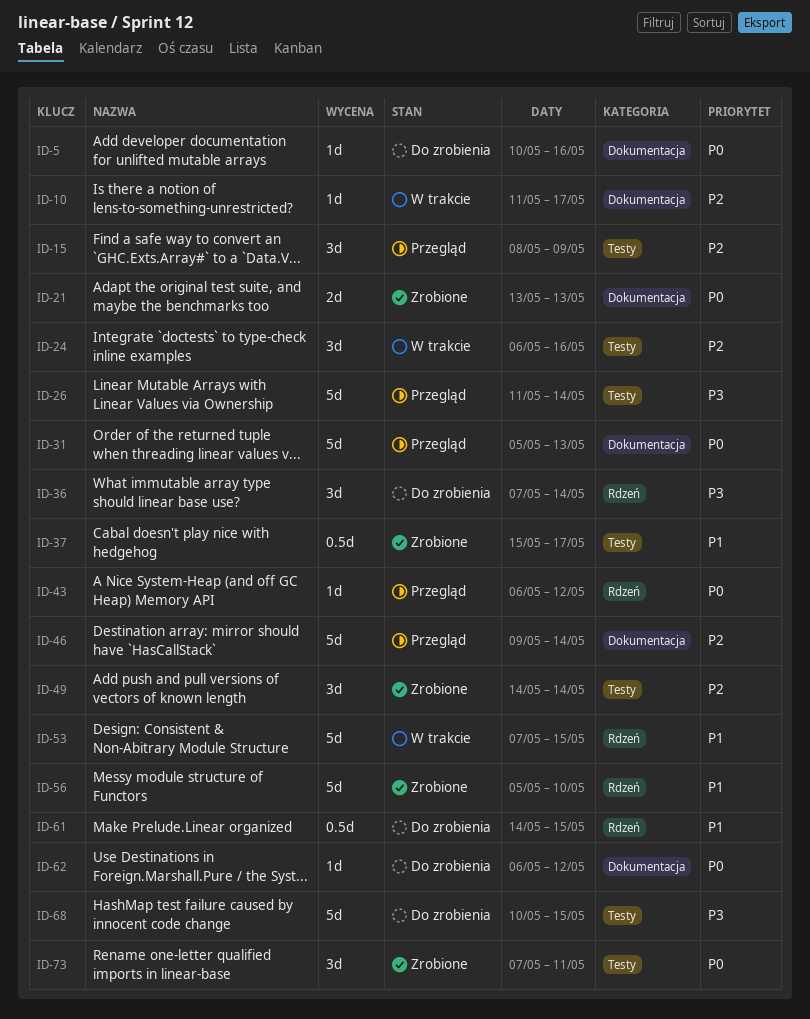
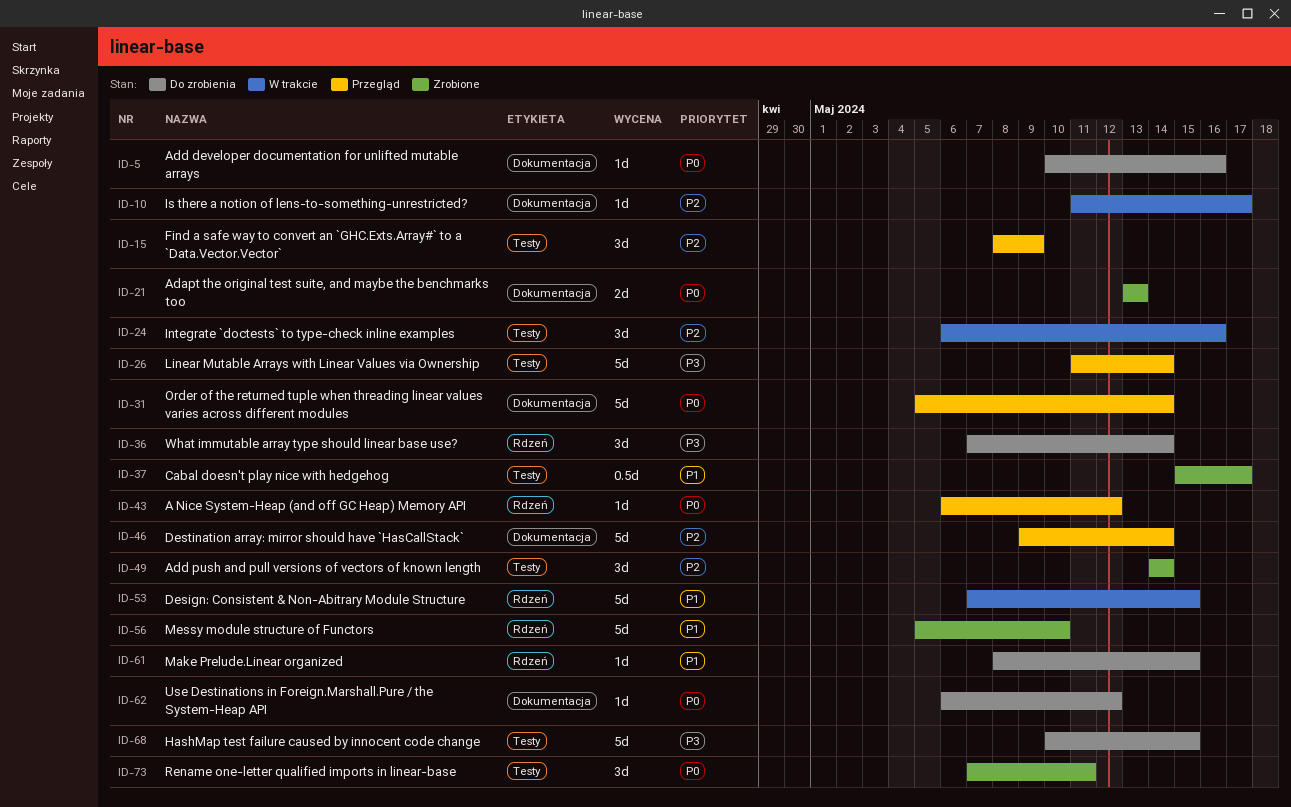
ID-31, due: May 13 -> May 14
ID-61, estimate: 0.5d -> 1d
ID-61, start: May 14 -> May 8

